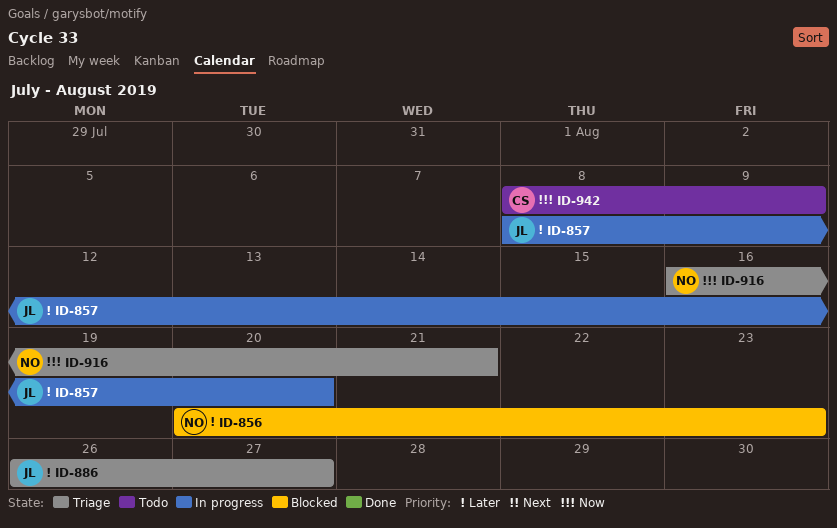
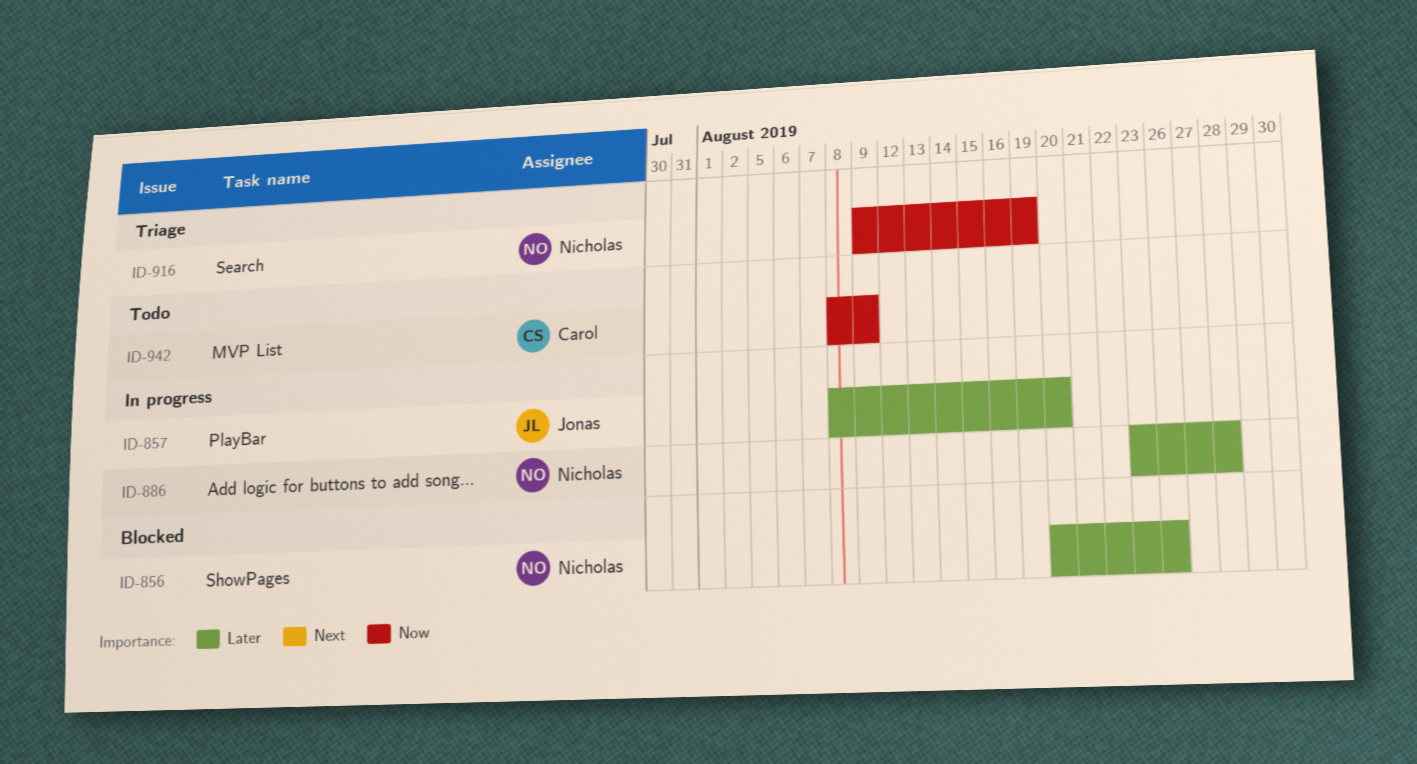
ID-856, due: Aug 23 -> Aug 26
ID-886, status: Triage -> In progress
ID-886, owner: Jonas -> Nicholas
ID-886, start: Aug 26 -> Aug 23
ID-886, due: Aug 27 -> Aug 28
ID-916, start: Aug 16 -> Aug 9
ID-916, due: Aug 21 -> Aug 19

